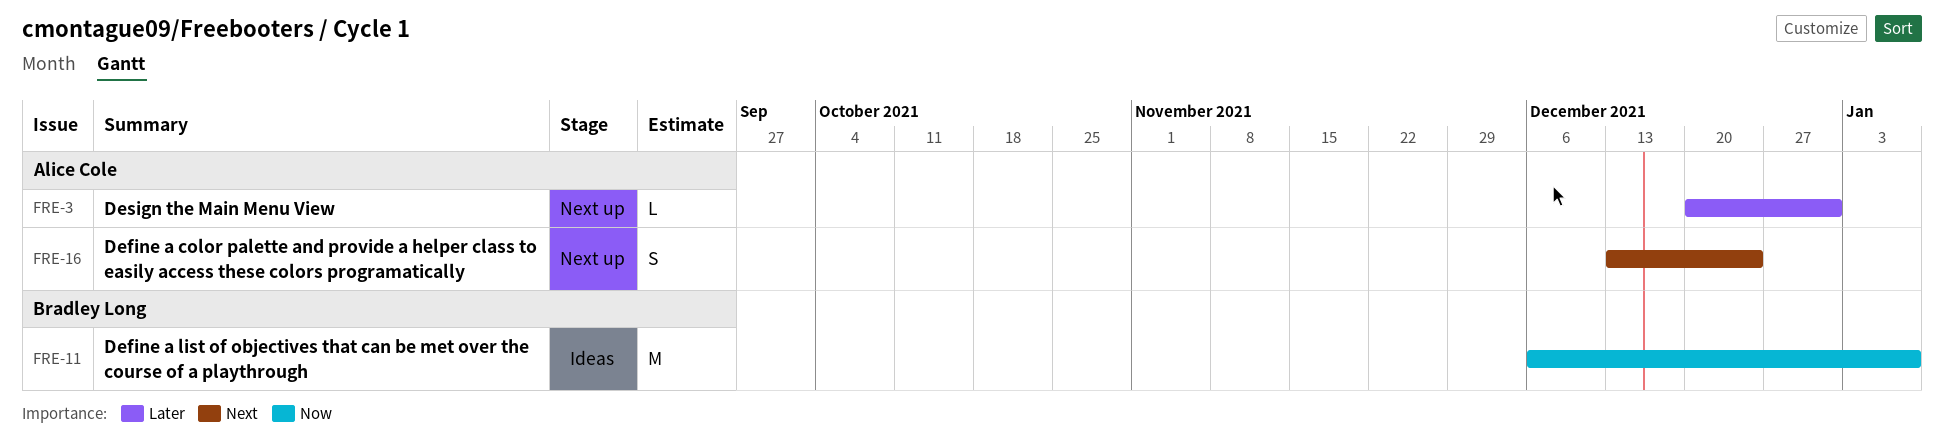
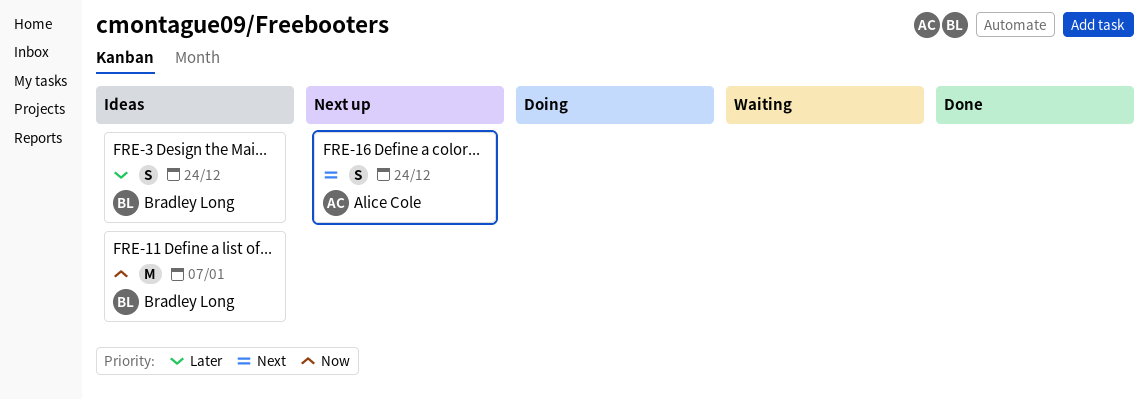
FRE-3, status: Next up -> Ideas
FRE-3, owner: Alice Cole -> Bradley Long
FRE-3, estimate: L -> S
FRE-3, due: Dec 31 -> Dec 24

